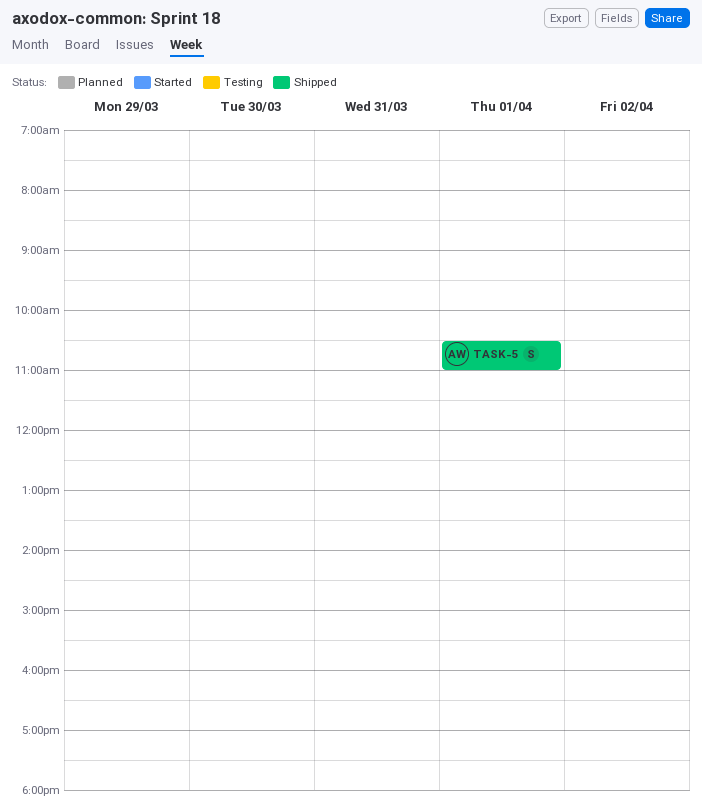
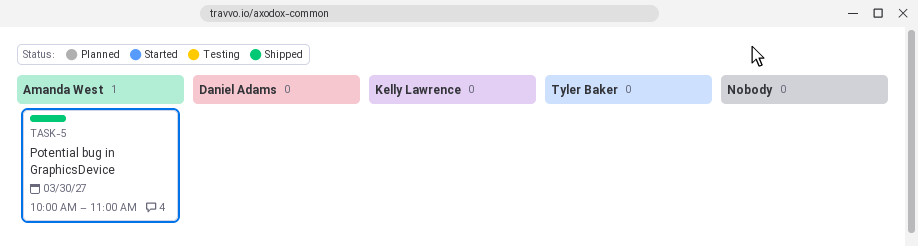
TASK-5, day: Apr 1 -> Mar 30
TASK-5, begins: 10:30 -> 10:00

